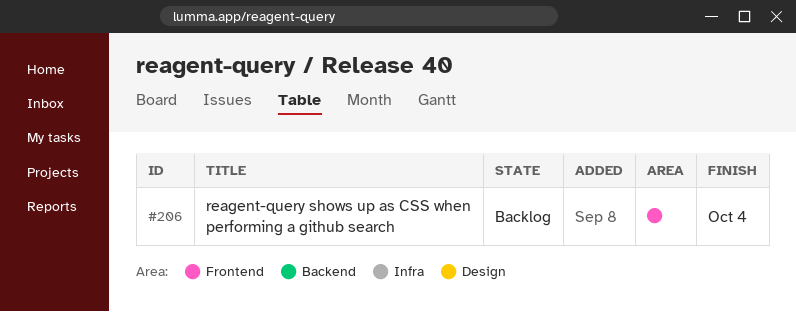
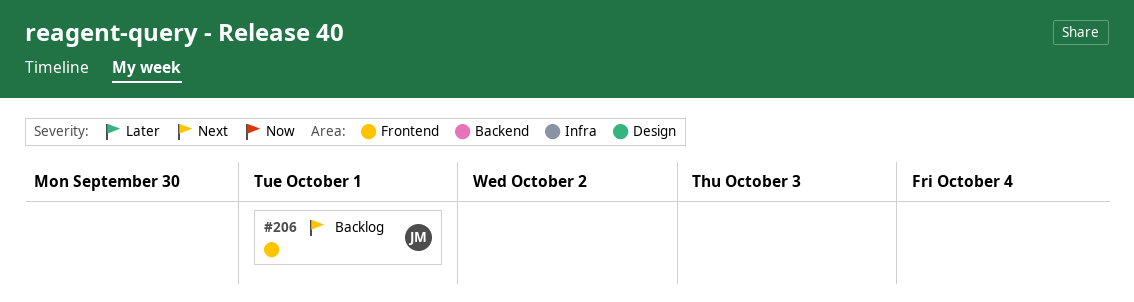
#206, due: Oct 4 -> Oct 1

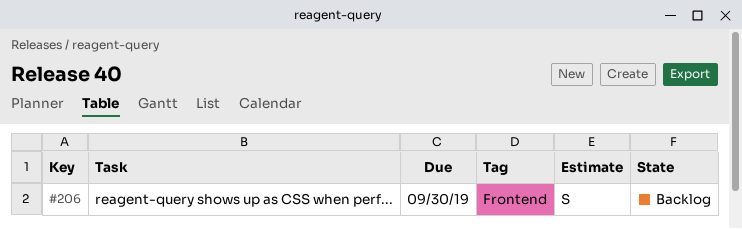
#206, due: Oct 1 -> Sep 30

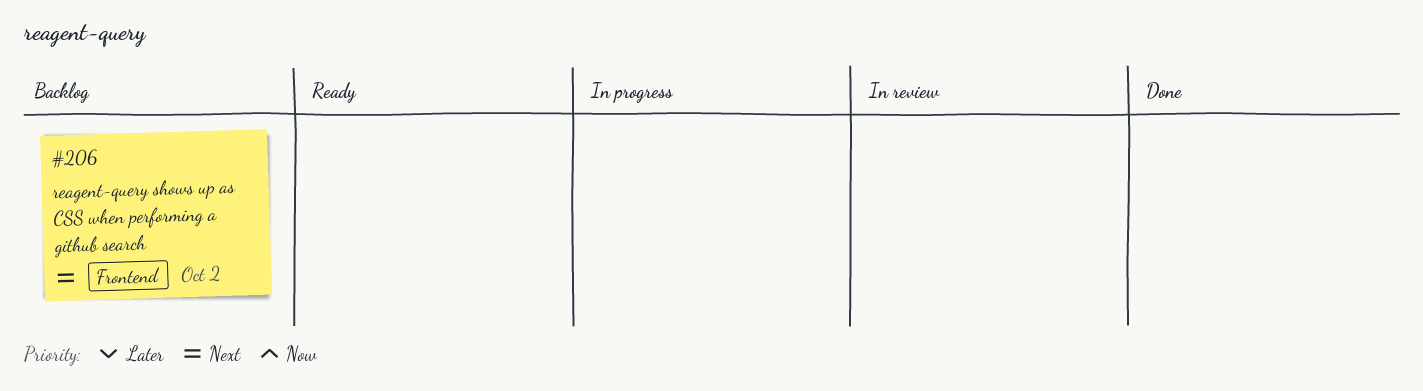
#206, due: Sep 30 -> Oct 2

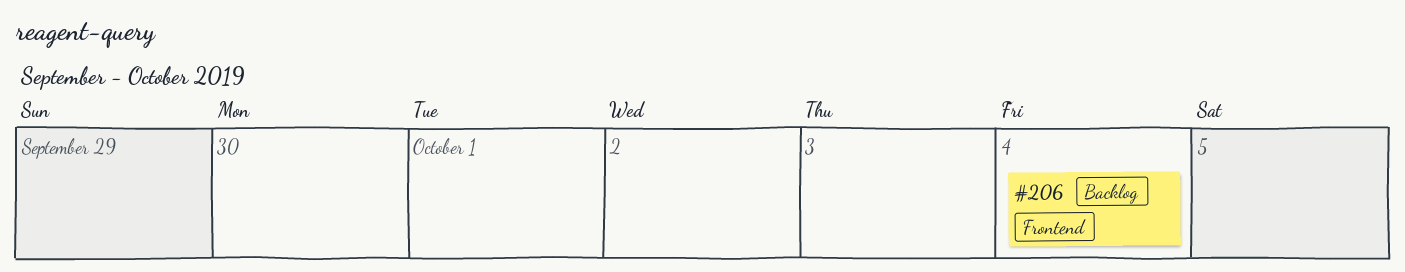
#206, due: Oct 2 -> Oct 4

